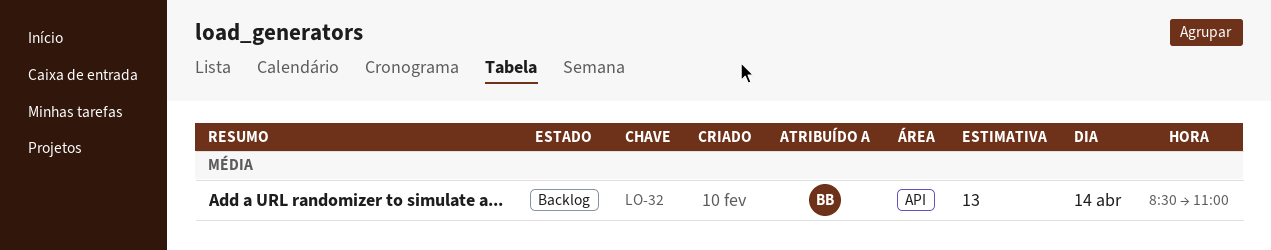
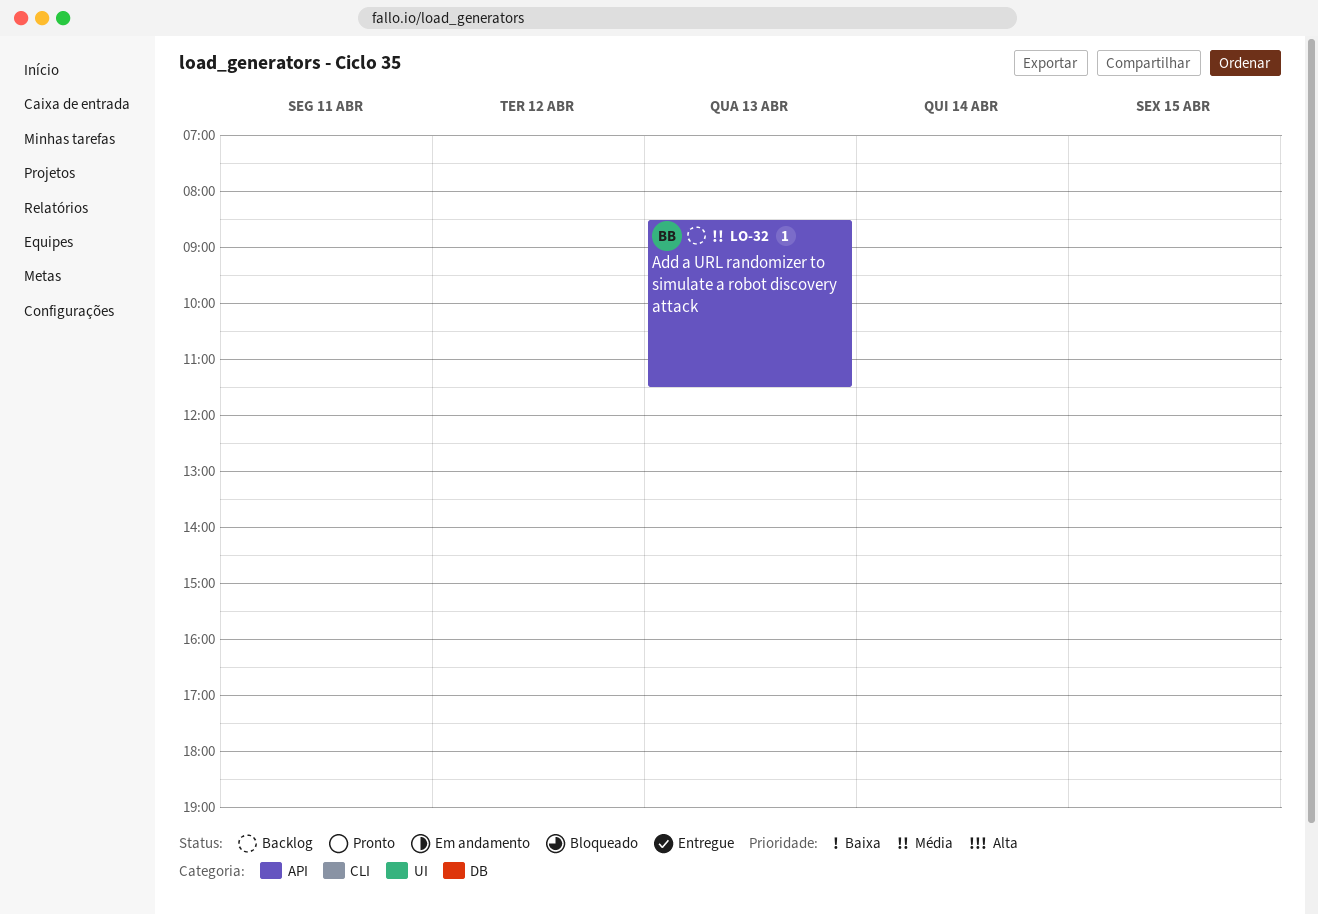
LO-32, estimate: 13 -> 1
LO-32, day: Apr 14 -> Apr 13
LO-32, ends: 11:00 -> 11:30

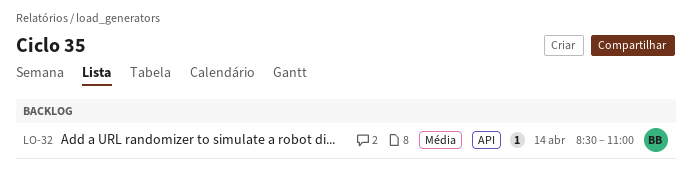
LO-32, day: Apr 13 -> Apr 14
LO-32, ends: 11:30 -> 11:00

